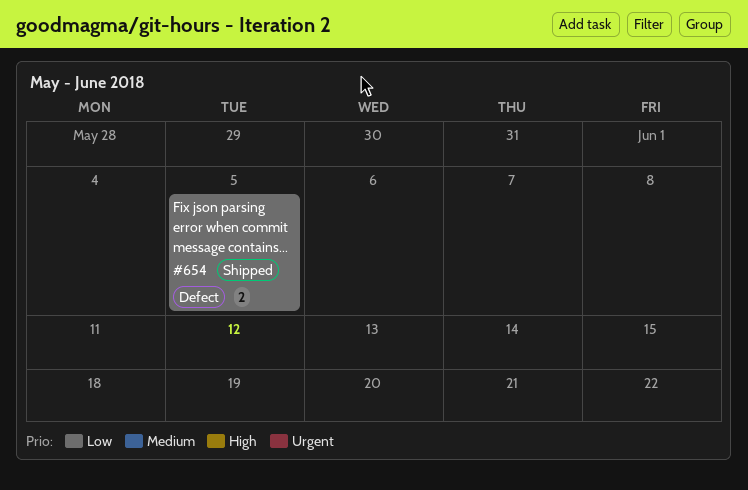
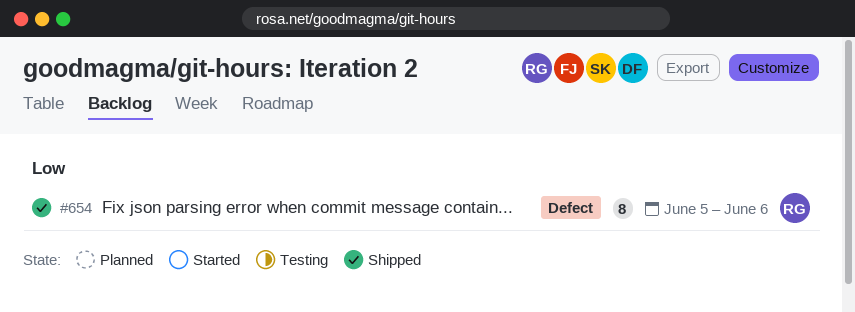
#654, estimate: 2 -> 8
#654, due: Jun 5 -> Jun 6

